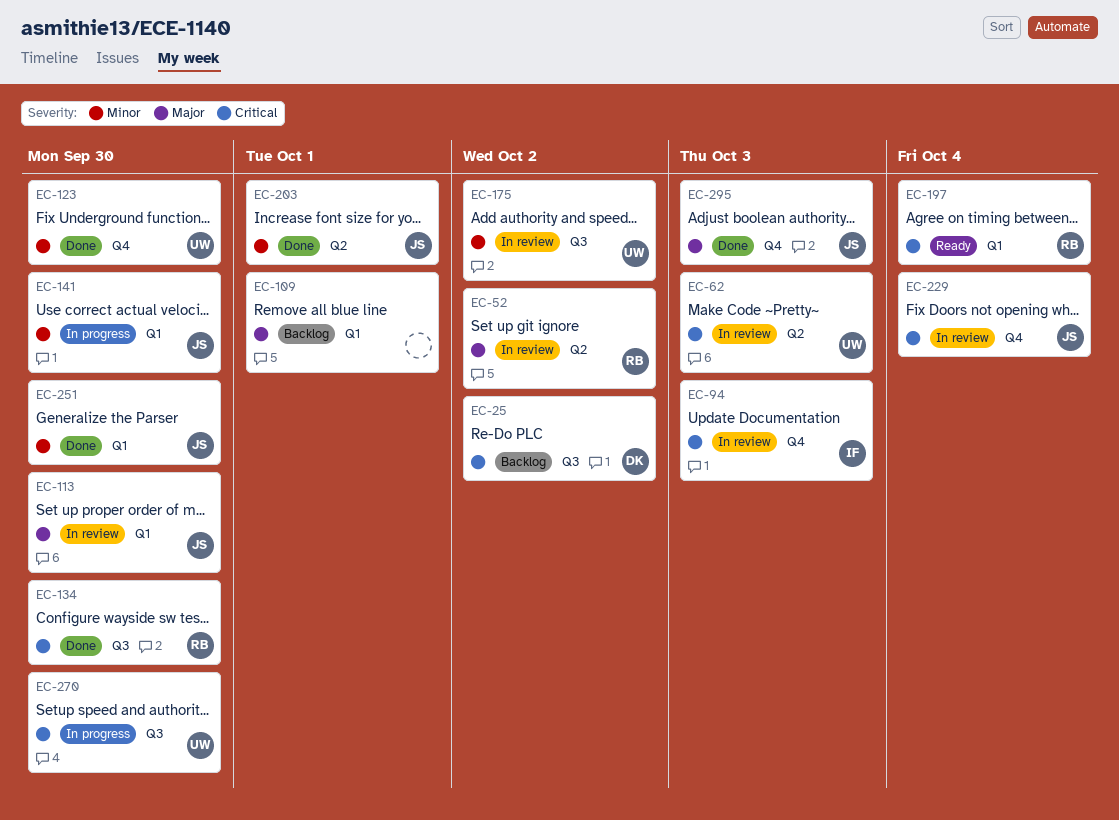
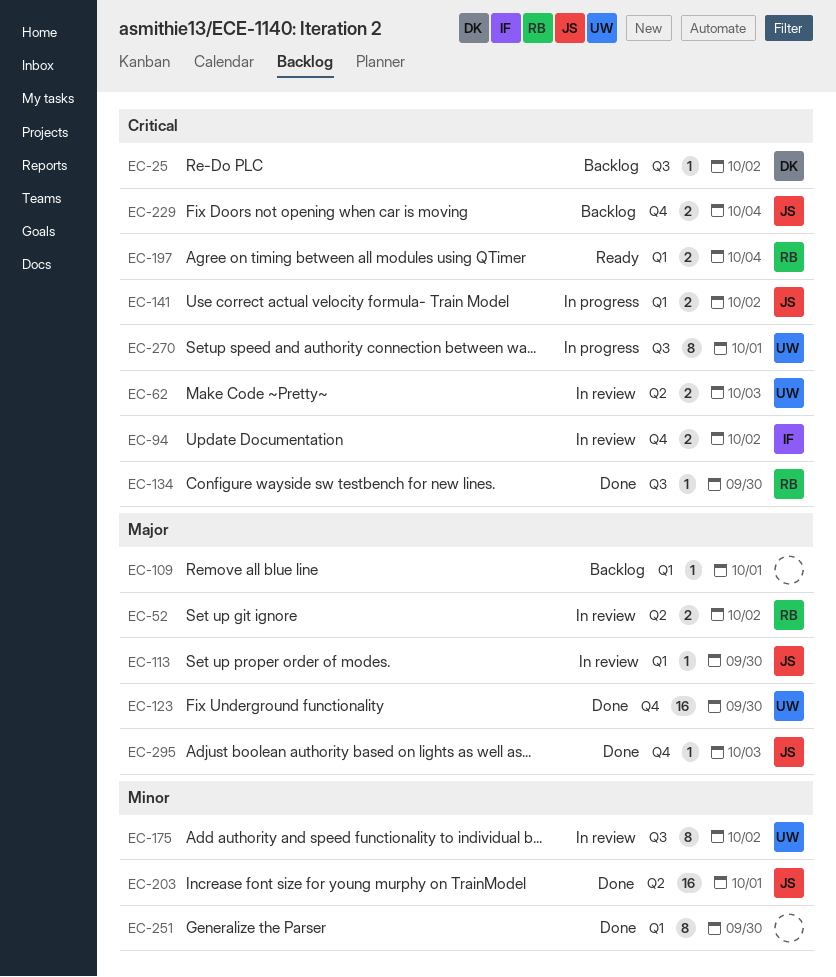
EC-94, due: Oct 3 -> Oct 2
EC-123, priority: Minor -> Major
EC-141, priority: Minor -> Critical
EC-141, due: Sep 30 -> Oct 2
EC-229, status: In review -> Backlog
EC-251, owner: JS -> none
EC-270, due: Sep 30 -> Oct 1

